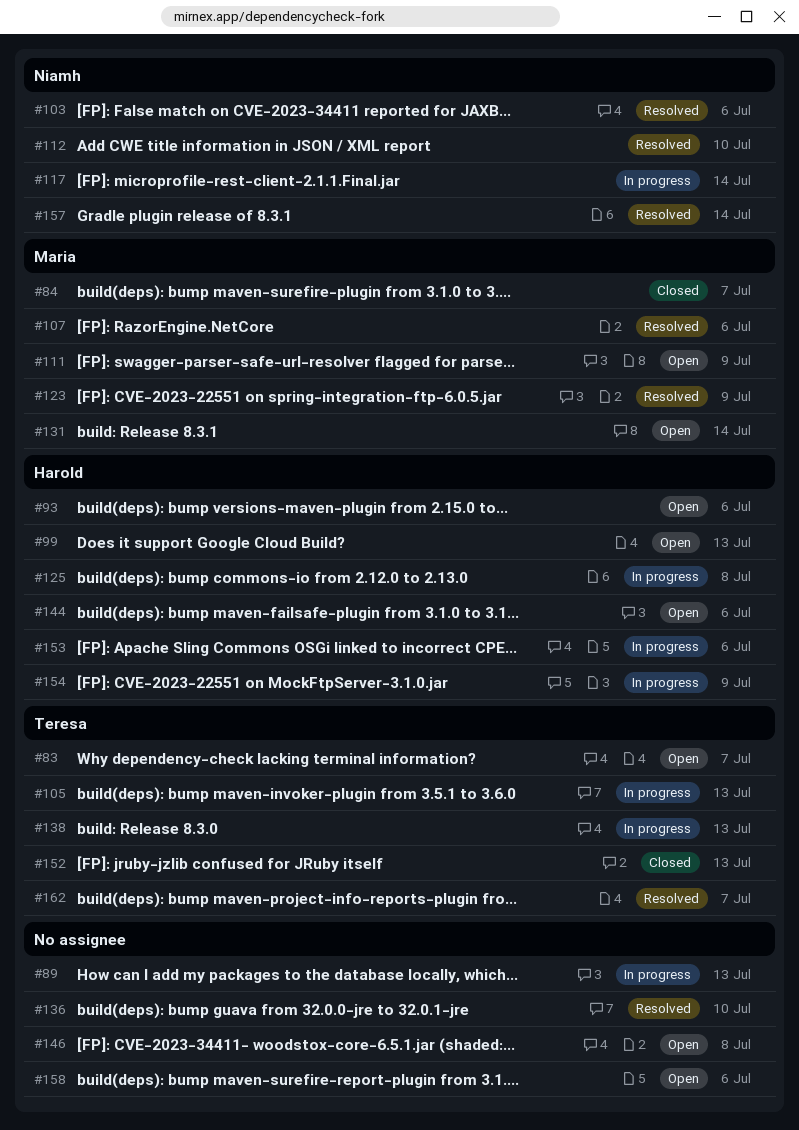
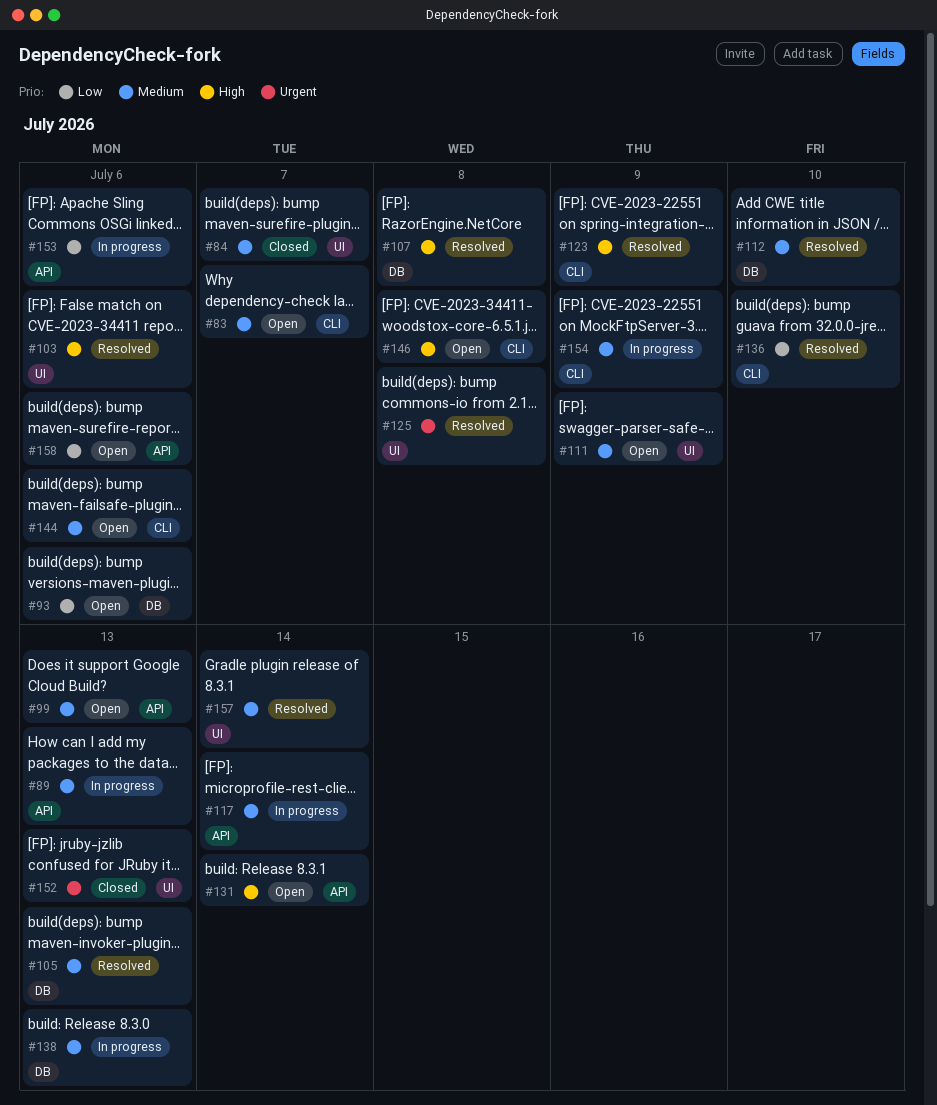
#105, status: In progress -> Resolved
#107, due: Jul 6 -> Jul 8
#125, status: In progress -> Resolved
#162: present -> none

